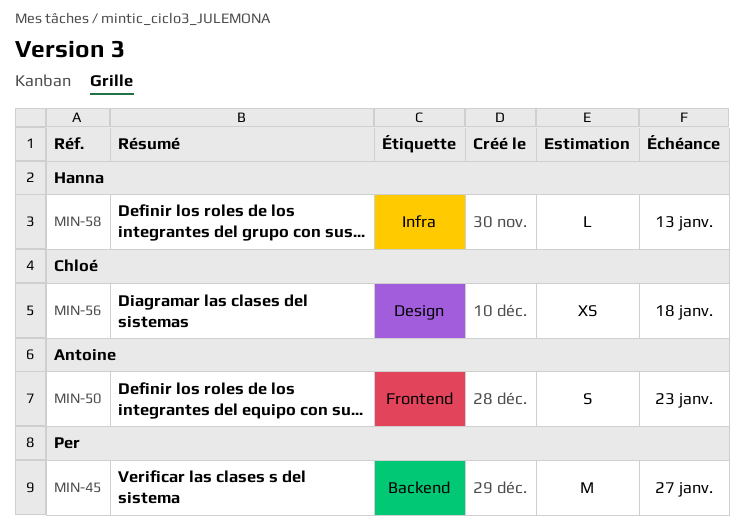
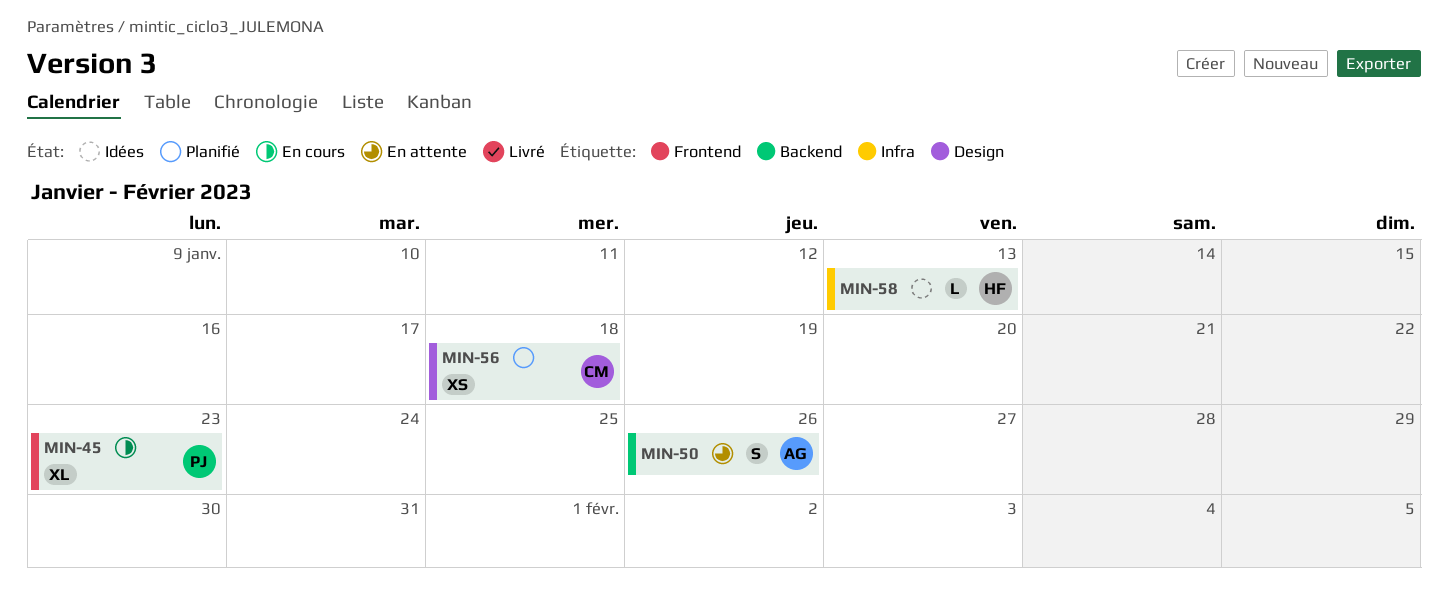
MIN-45, label: Backend -> Frontend
MIN-45, estimate: M -> XL
MIN-45, due: Jan 27 -> Jan 23
MIN-50, label: Frontend -> Backend
MIN-50, due: Jan 23 -> Jan 26

